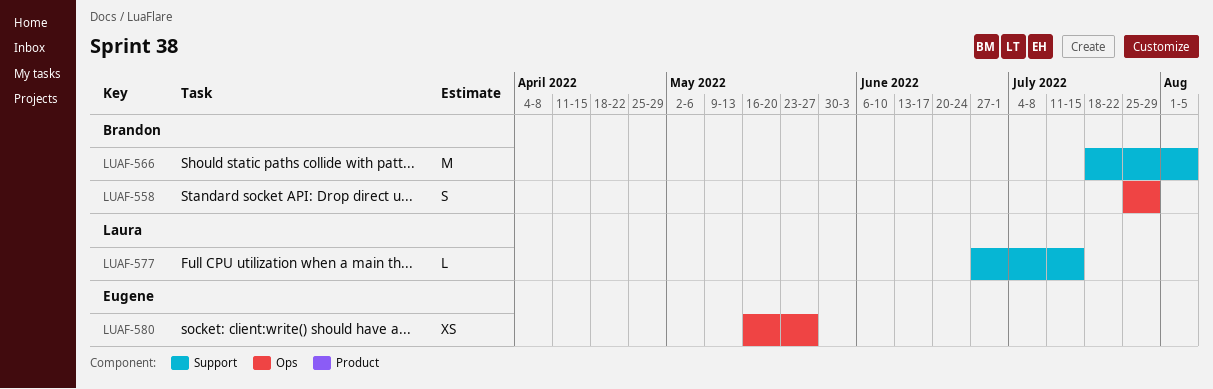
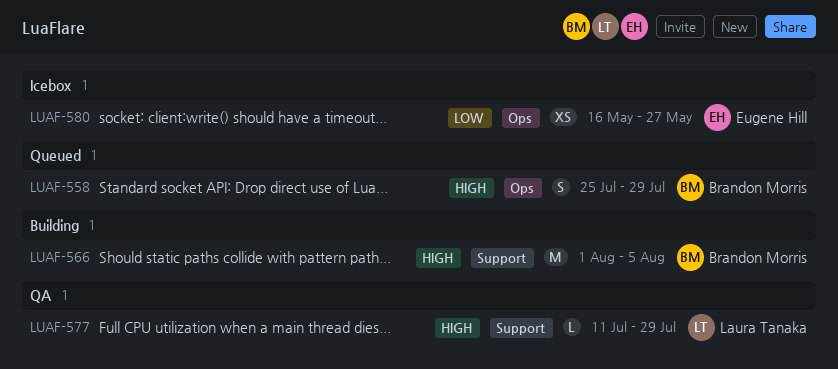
LUAF-566, start: Jul 18 -> Aug 1
LUAF-577, start: Jun 27 -> Jul 11
LUAF-577, due: Jul 15 -> Jul 29

